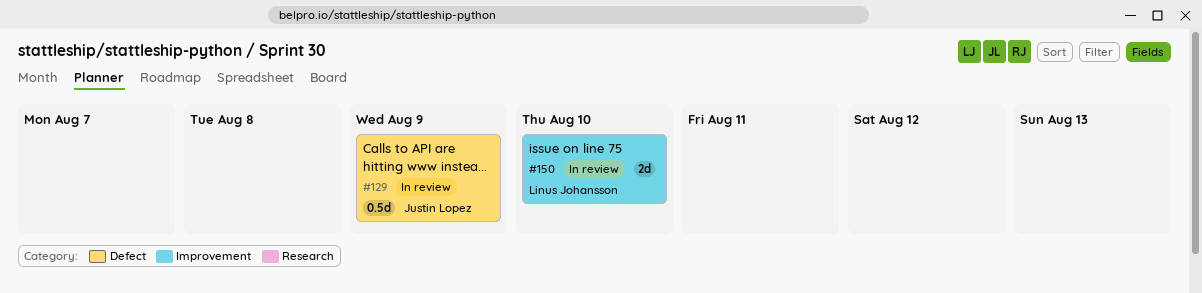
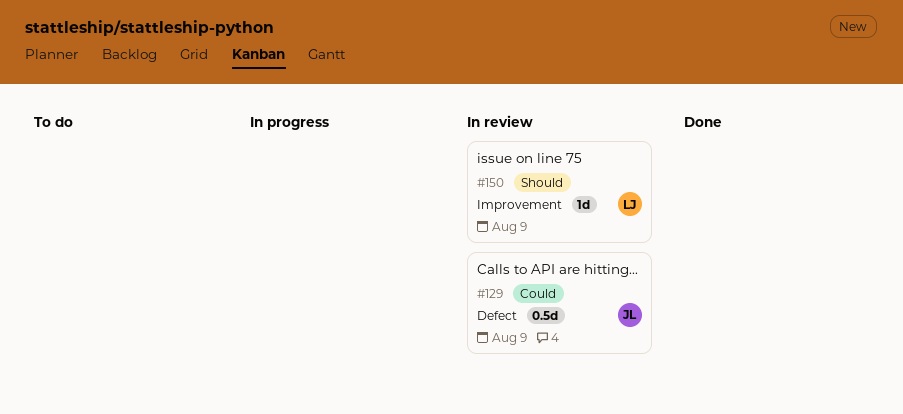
#150, estimate: 2d -> 1d
#150, due: Aug 10 -> Aug 9

